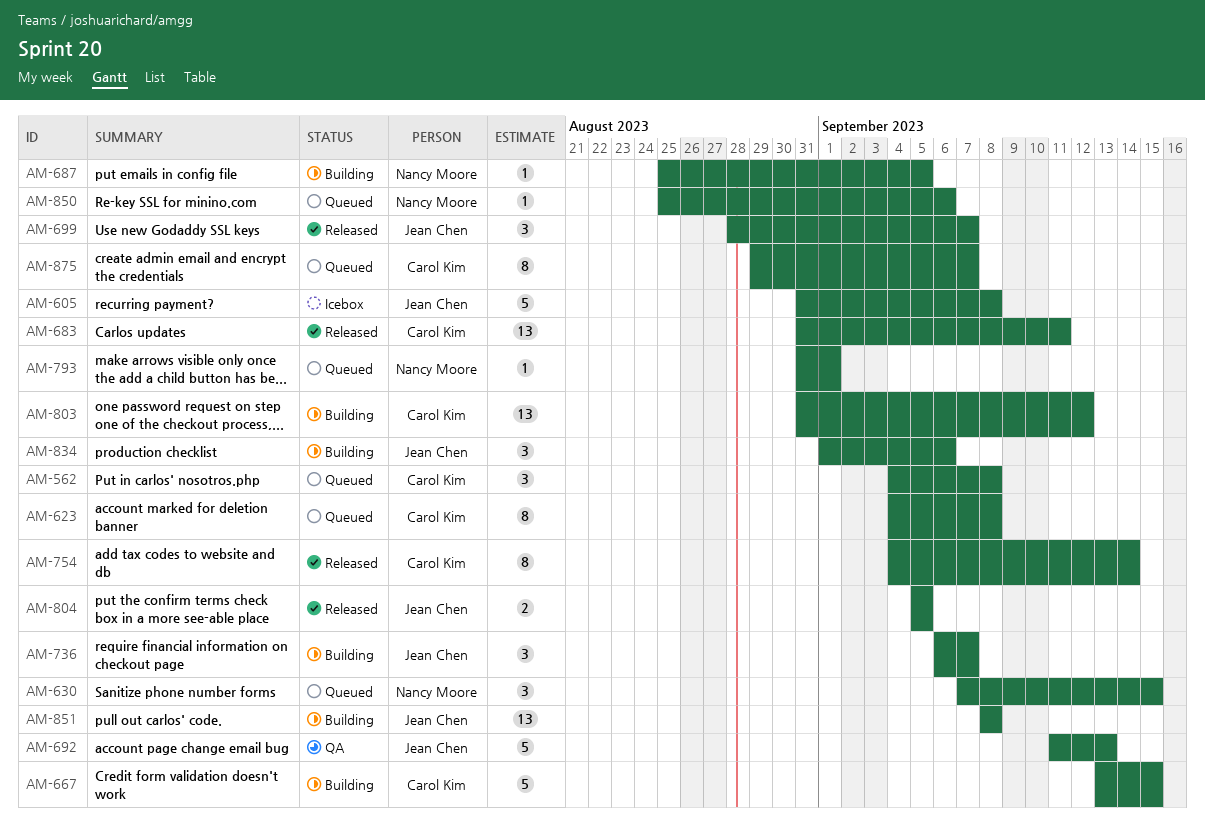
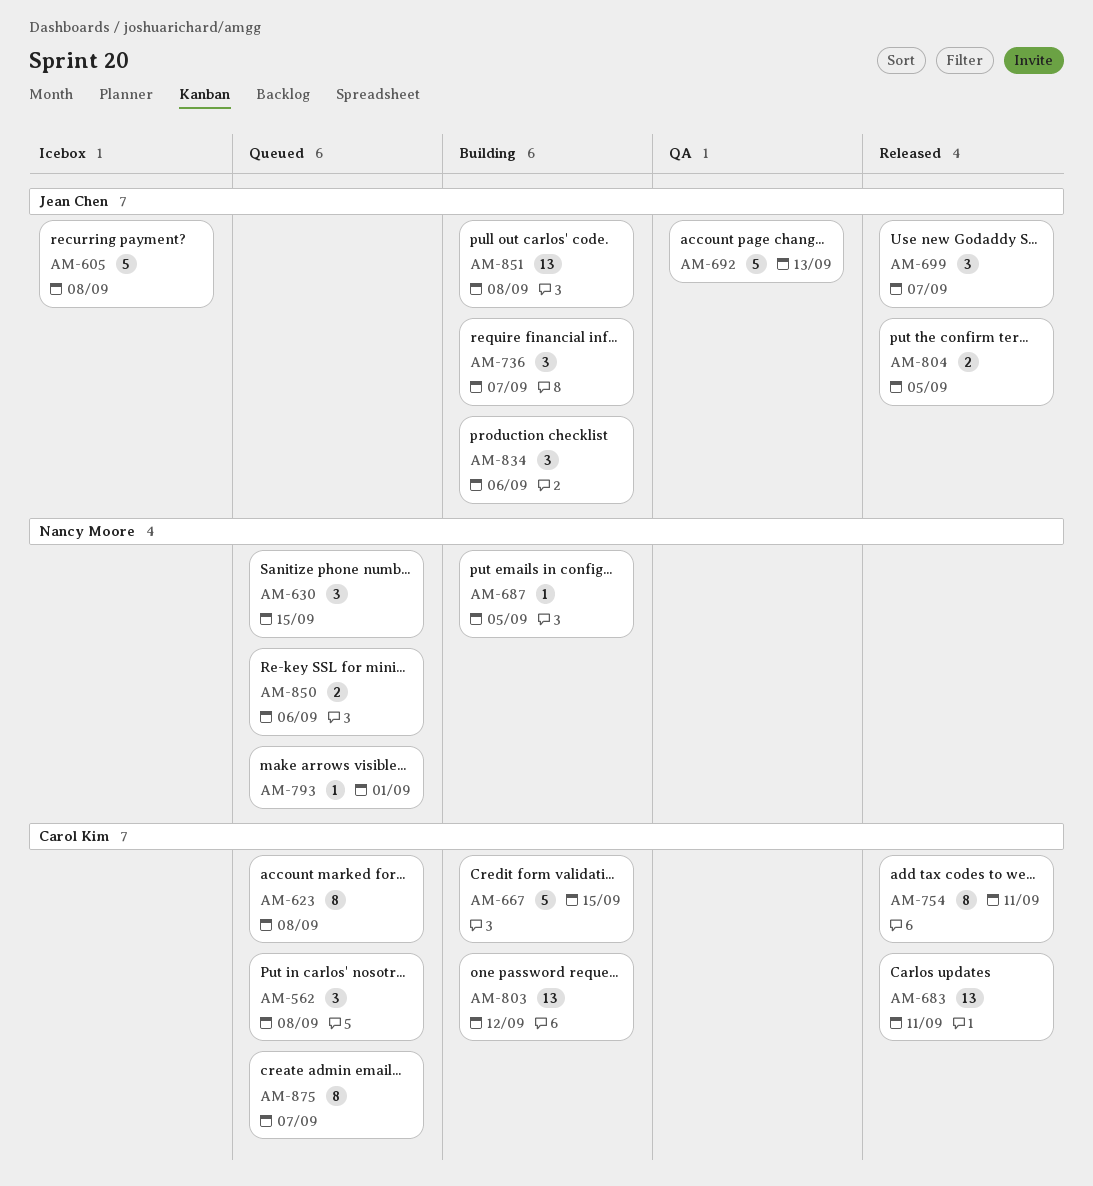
AM-754, due: Sep 14 -> Sep 11
AM-850, estimate: 1 -> 2

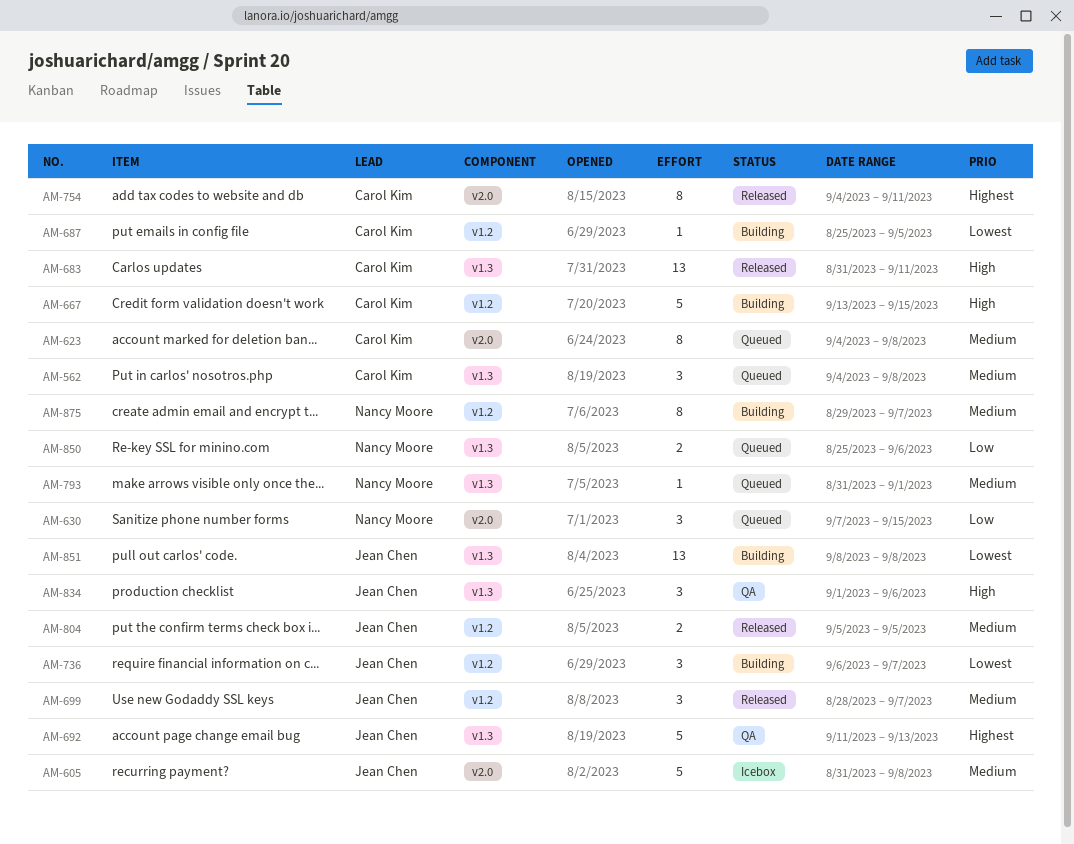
AM-687, owner: Nancy Moore -> Carol Kim
AM-803: present -> none
AM-834, status: Building -> QA
AM-875, status: Queued -> Building
AM-875, owner: Carol Kim -> Nancy Moore

